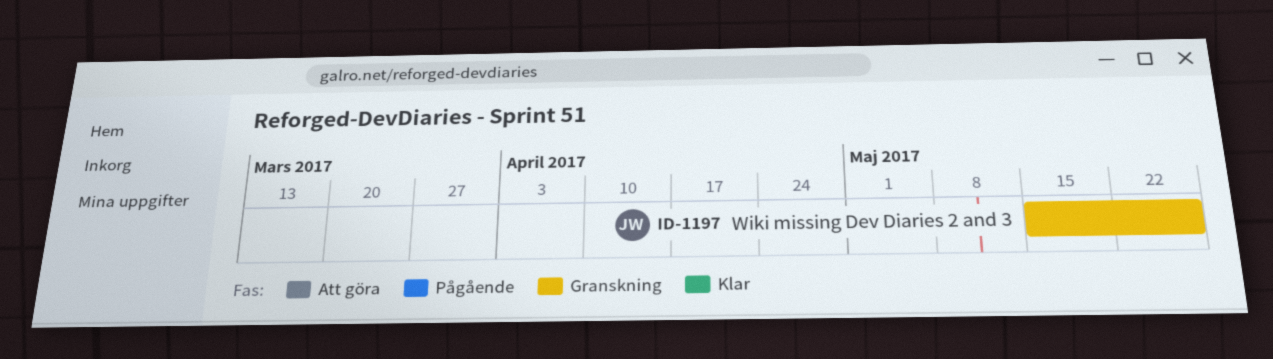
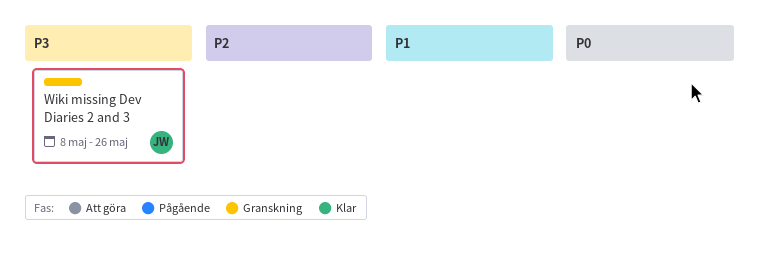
Wiki missing Dev Diaries 2 and 3, start: May 15 -> May 8

